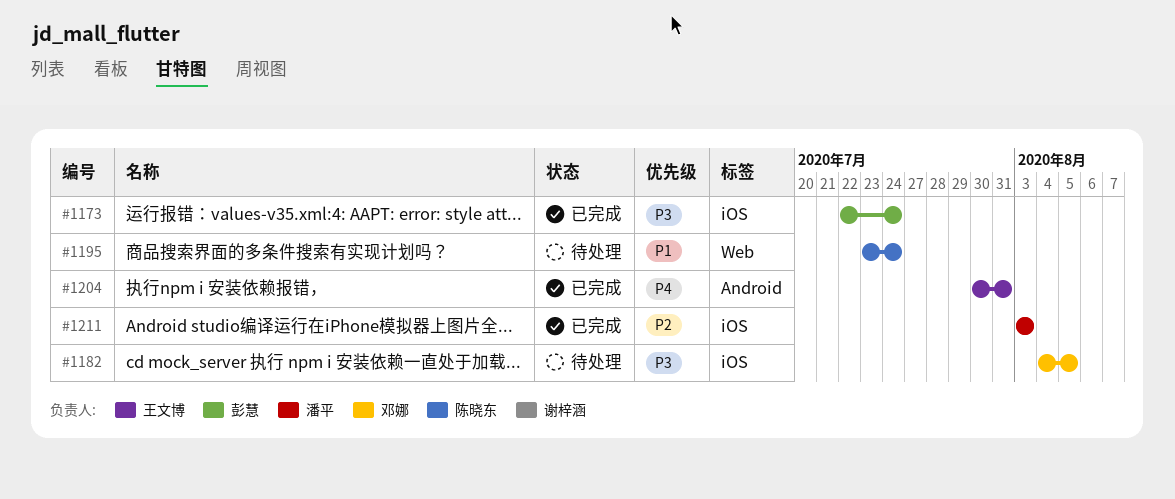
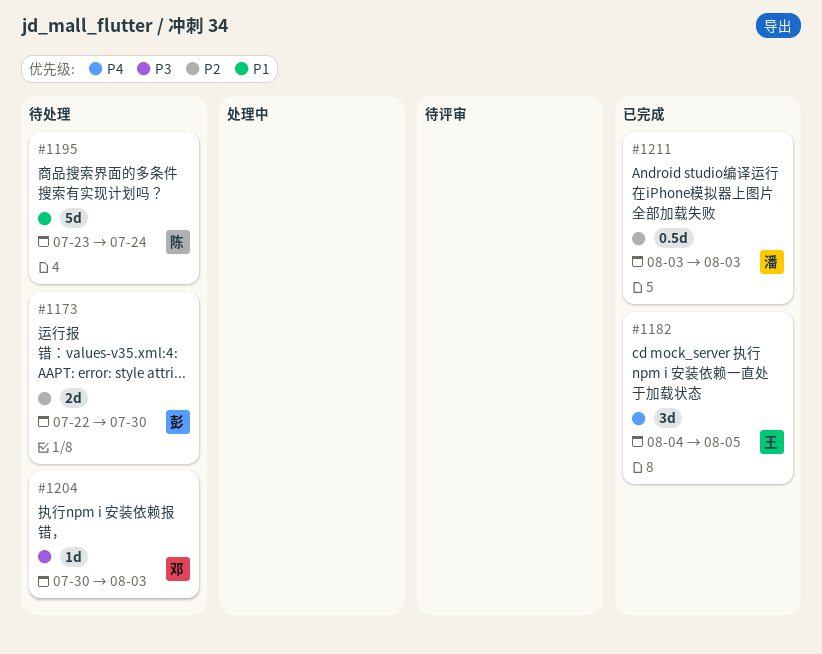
#1173, status: 已完成 -> 待处理
#1173, priority: P3 -> P2
#1173, due: Jul 24 -> Jul 30
#1182, status: 待处理 -> 已完成
#1182, owner: 邓娜 -> 王文博
#1182, priority: P3 -> P4
#1204, status: 已完成 -> 待处理
#1204, owner: 王文博 -> 邓娜
#1204, priority: P4 -> P3
#1204, due: Jul 31 -> Aug 3

